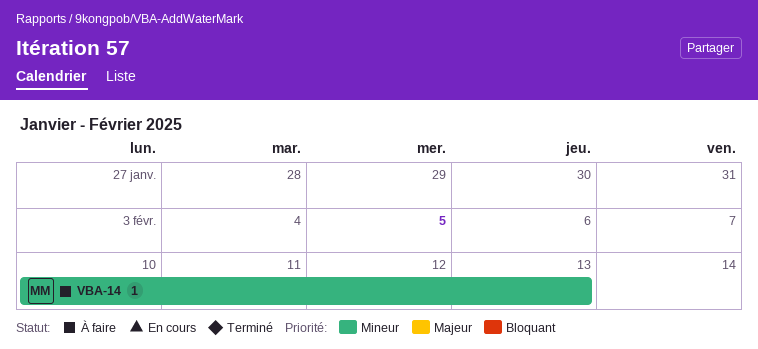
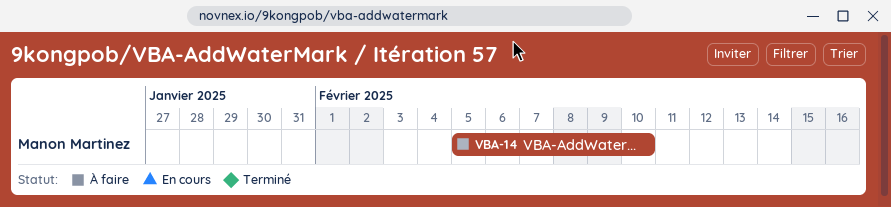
VBA-14, start: Feb 10 -> Feb 5
VBA-14, due: Feb 13 -> Feb 10

